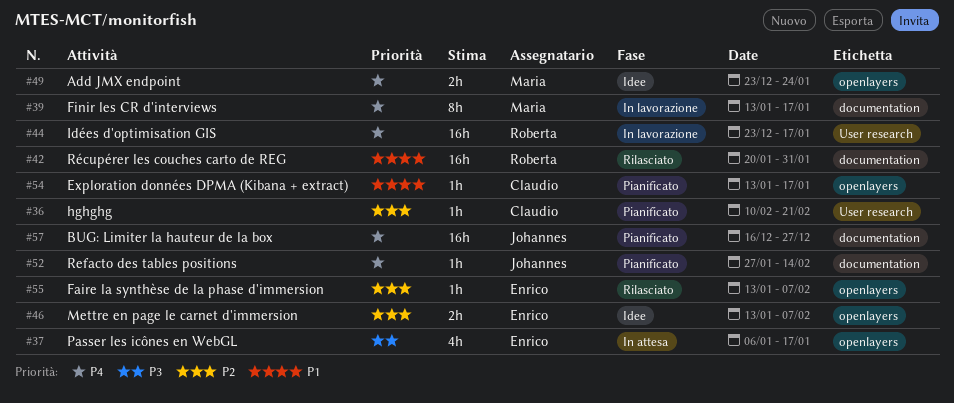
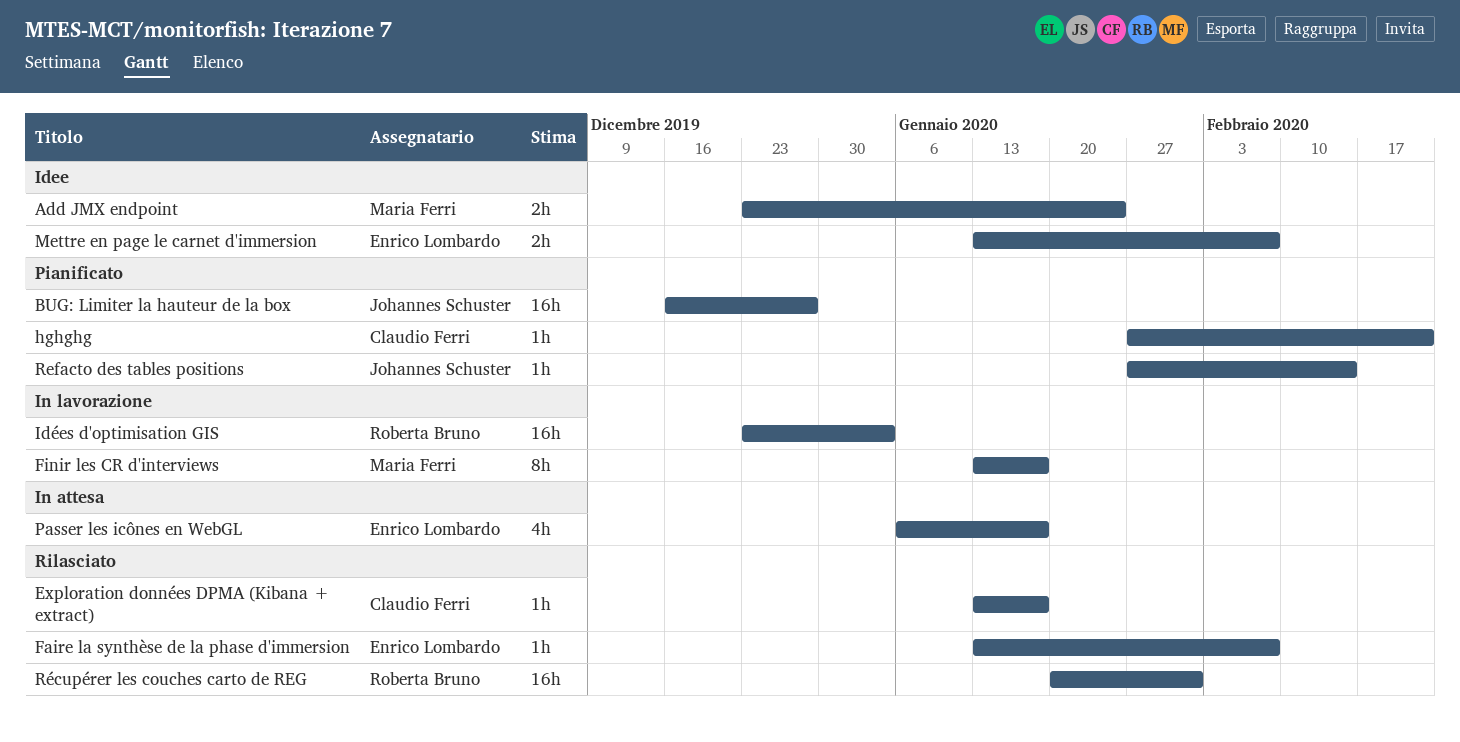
Exploration données DPMA (Kibana + extract), status: Pianificato -> Rilasciato
hghghg, start: Feb 10 -> Jan 27
Idées d'optimisation GIS, due: Jan 17 -> Jan 3

